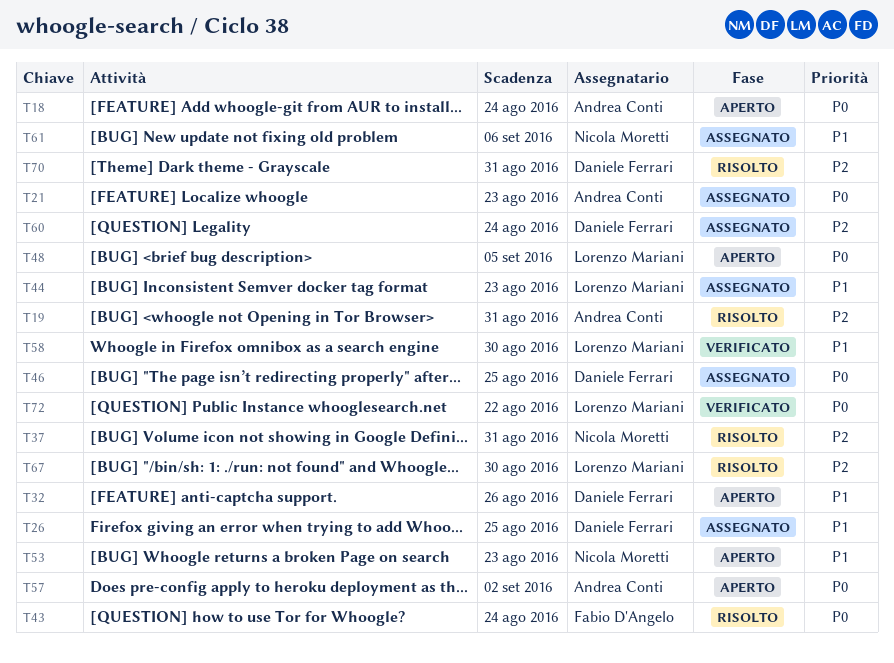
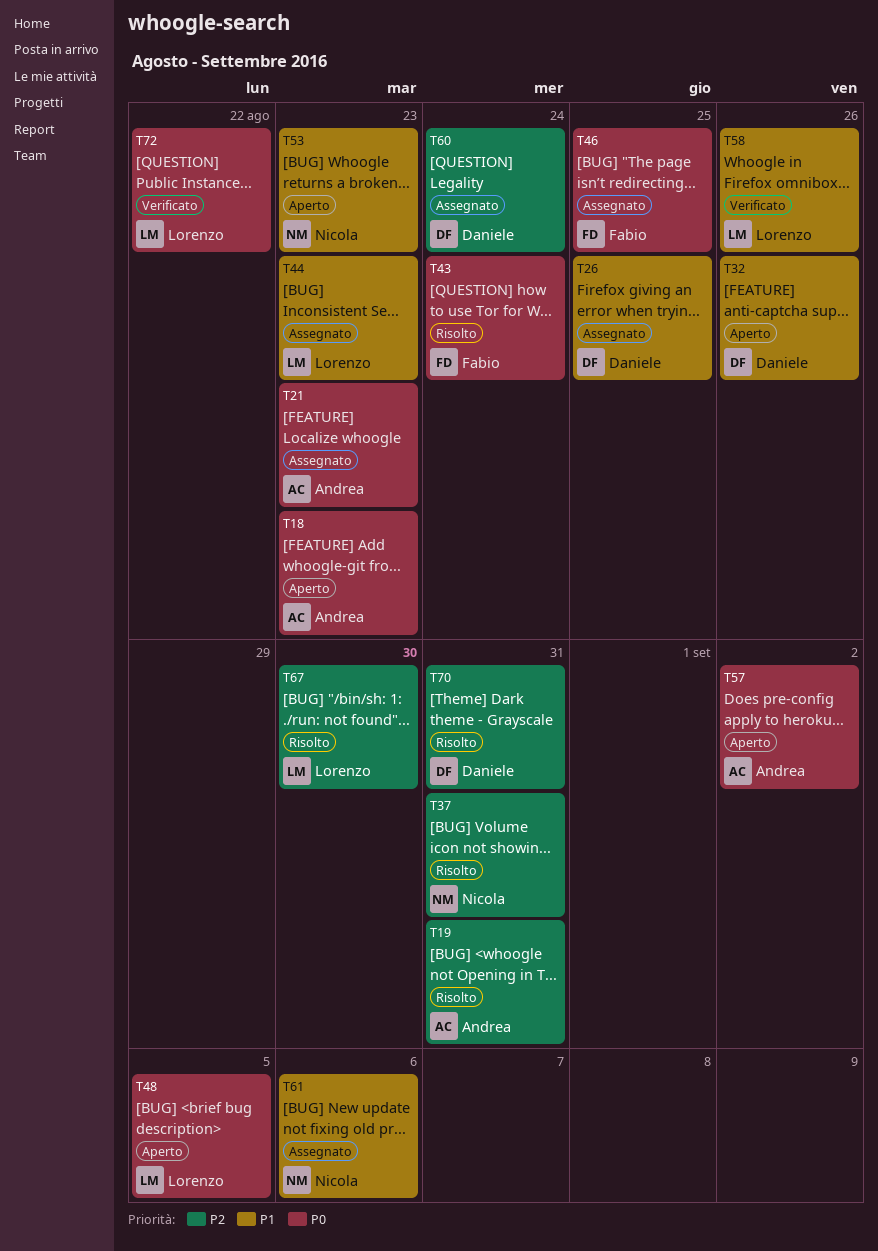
T18, due: Aug 24 -> Aug 23
T46, owner: Daniele Ferrari -> Fabio D'Angelo
T58, due: Aug 30 -> Aug 26

